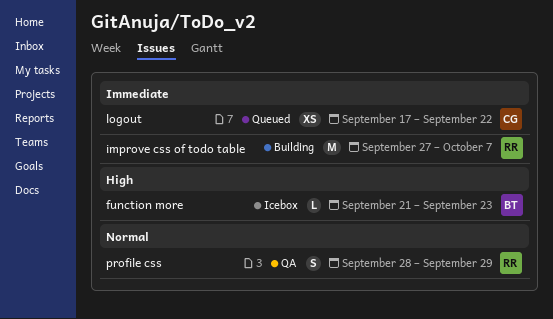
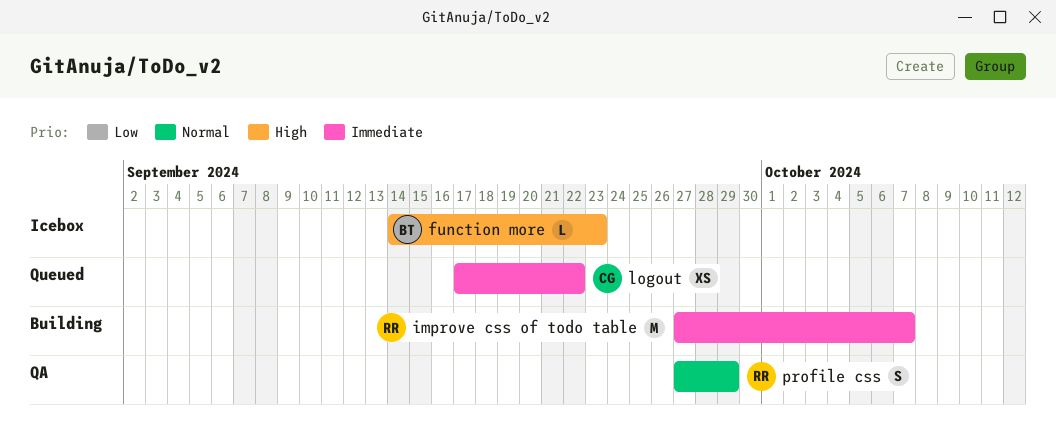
function more, start: Sep 21 -> Sep 14
profile css, start: Sep 28 -> Sep 27

